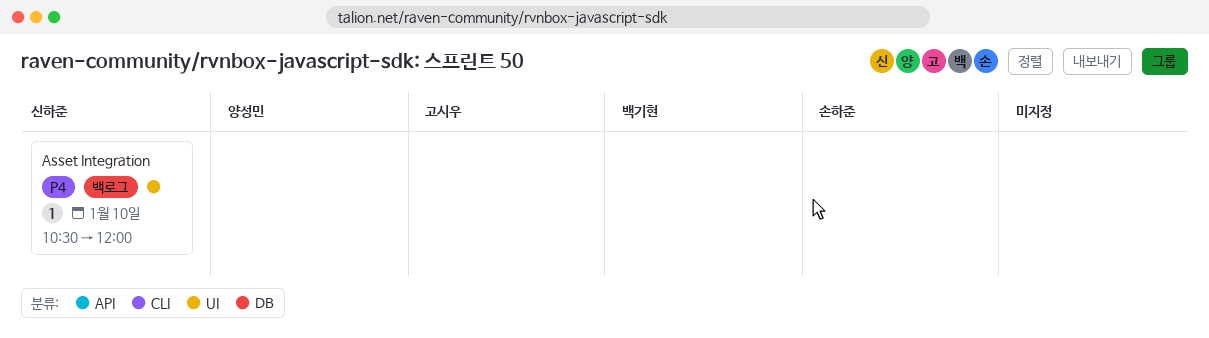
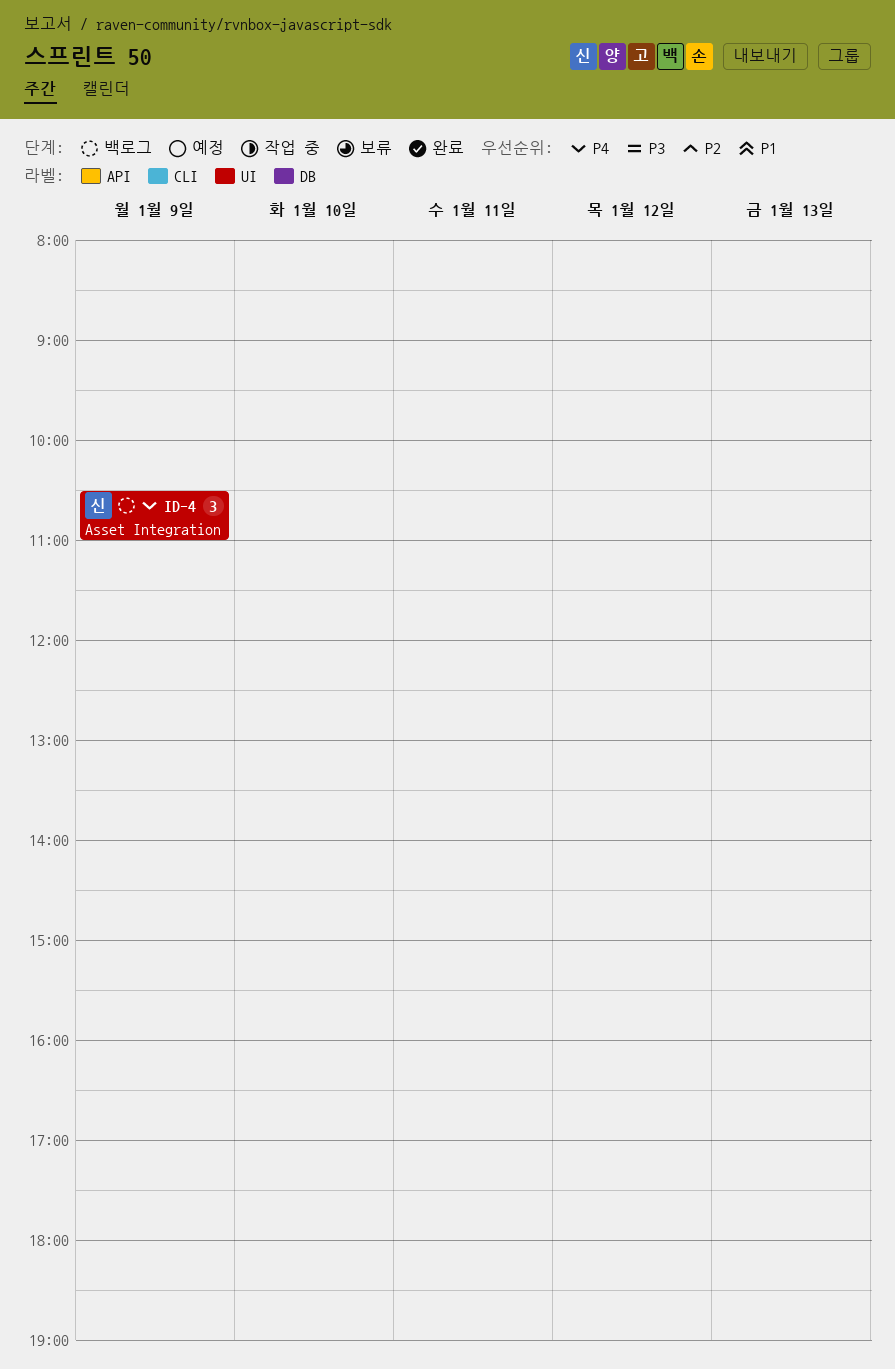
Asset Integration, estimate: 1 -> 3
Asset Integration, day: Jan 10 -> Jan 9
Asset Integration, ends: 12:00 -> 11:00

